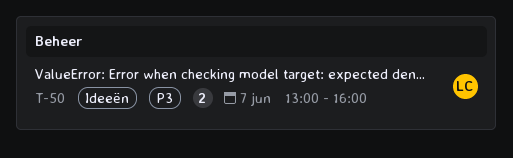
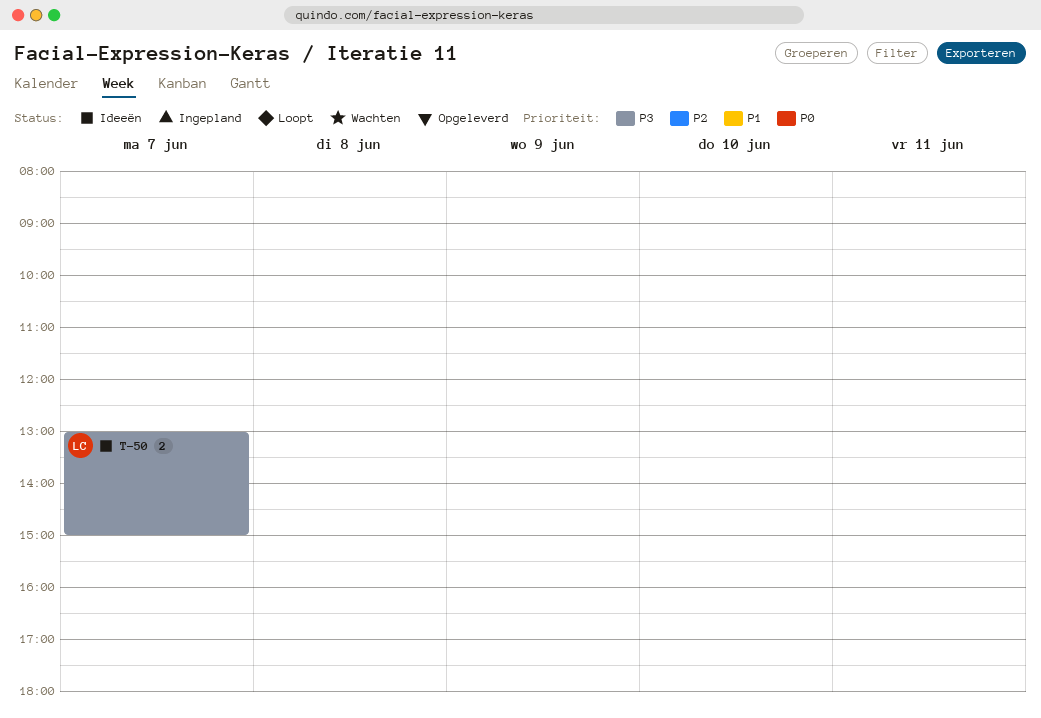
T-50, ends: 16:00 -> 15:00

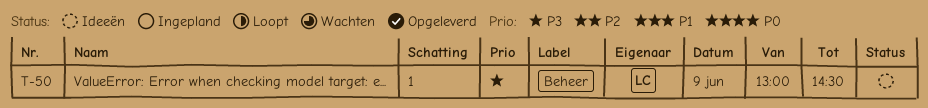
T-50, estimate: 2 -> 1
T-50, day: Jun 7 -> Jun 9
T-50, ends: 15:00 -> 14:30

